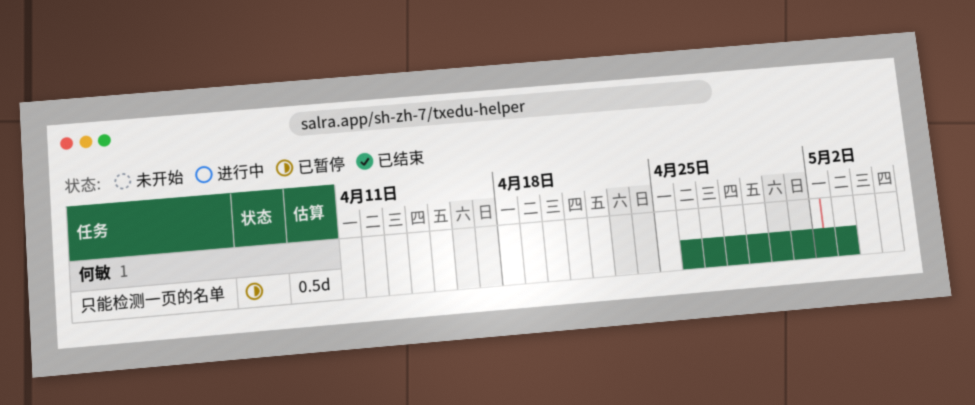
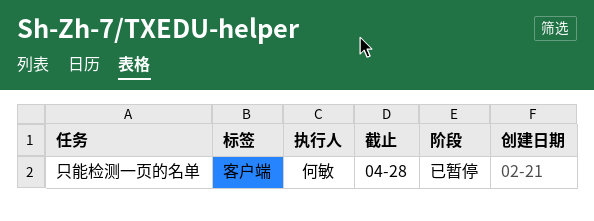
只能检测一页的名单, due: May 3 -> Apr 28

